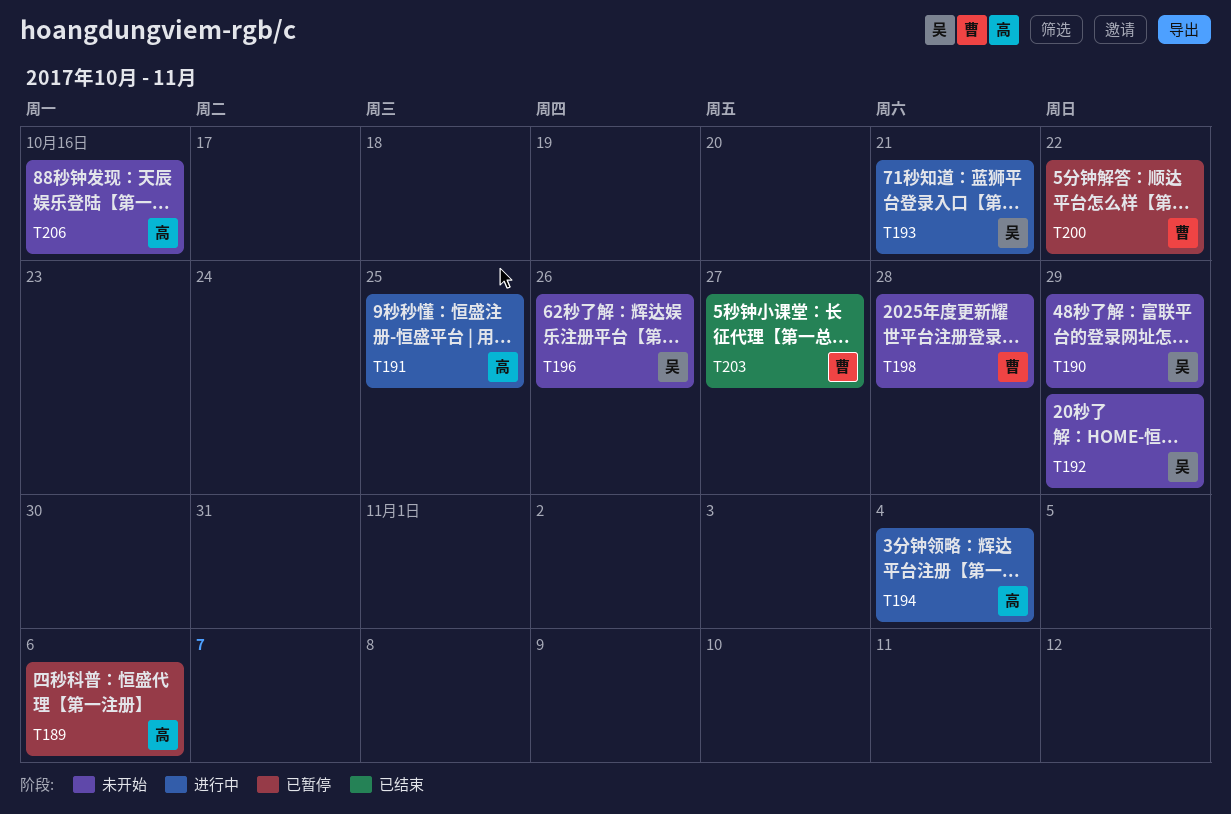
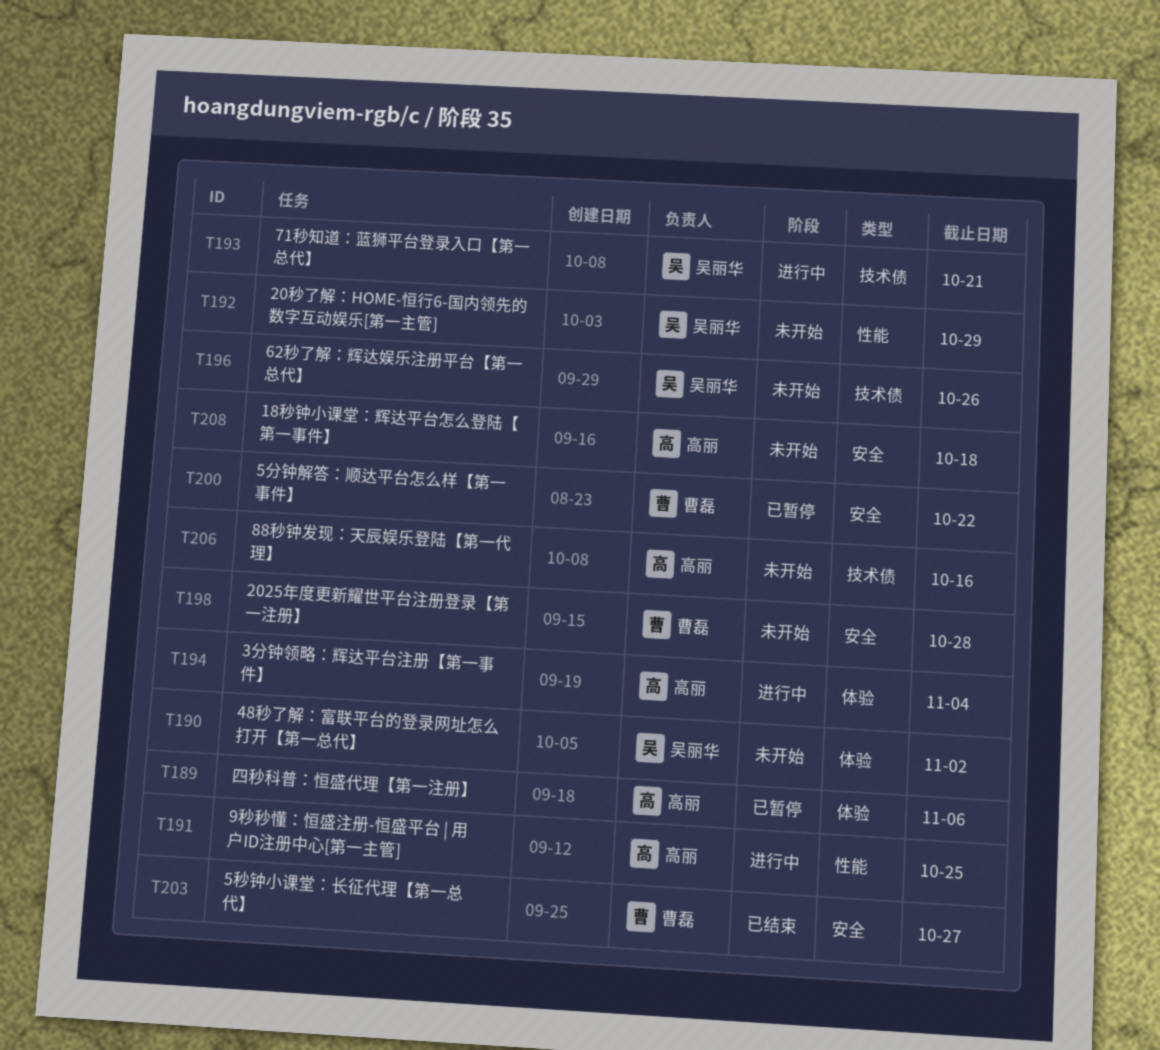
T190, due: Oct 29 -> Nov 2
T208: none -> present

